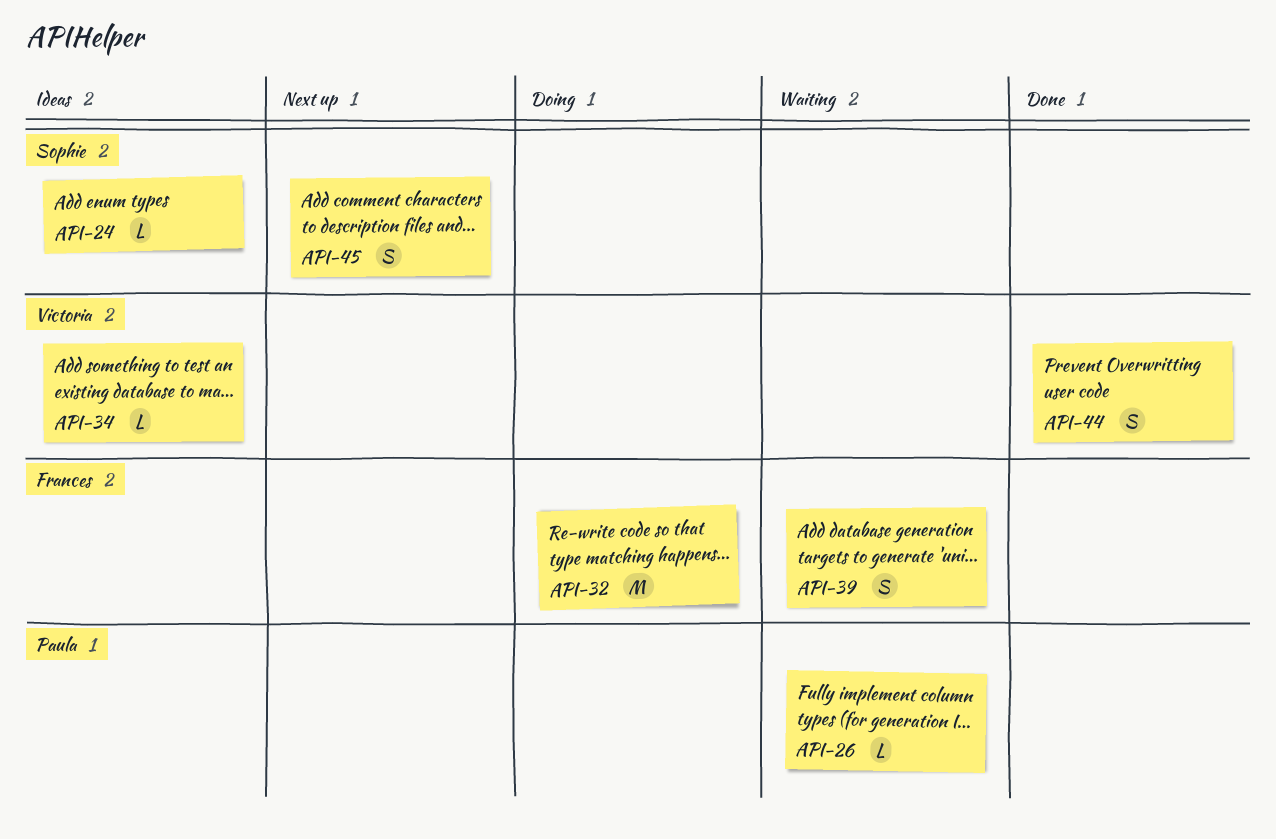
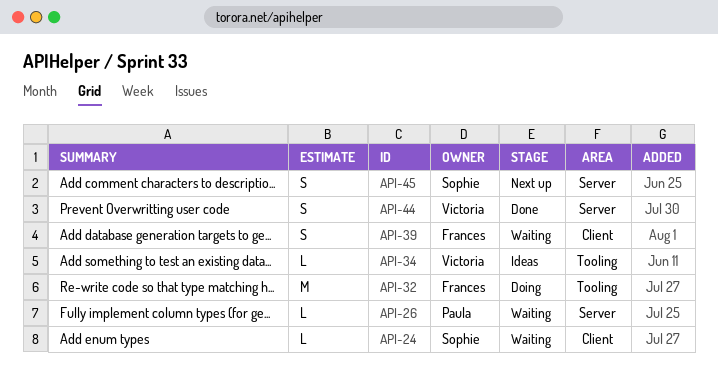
API-24, status: Ideas -> Waiting

